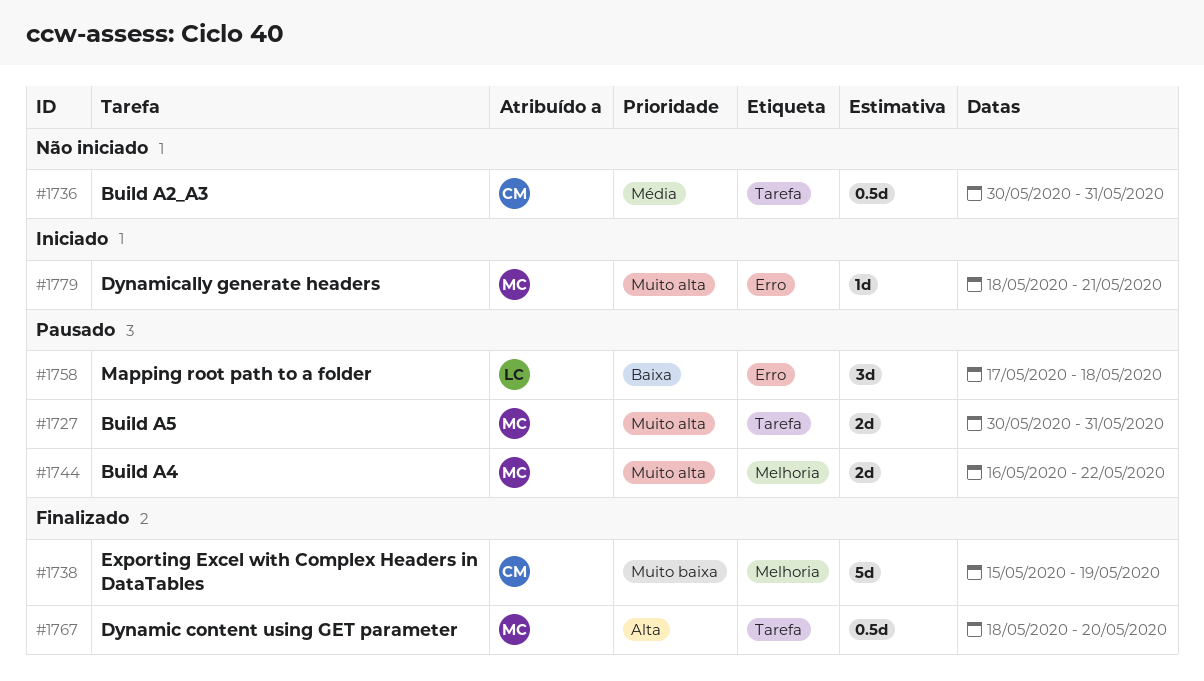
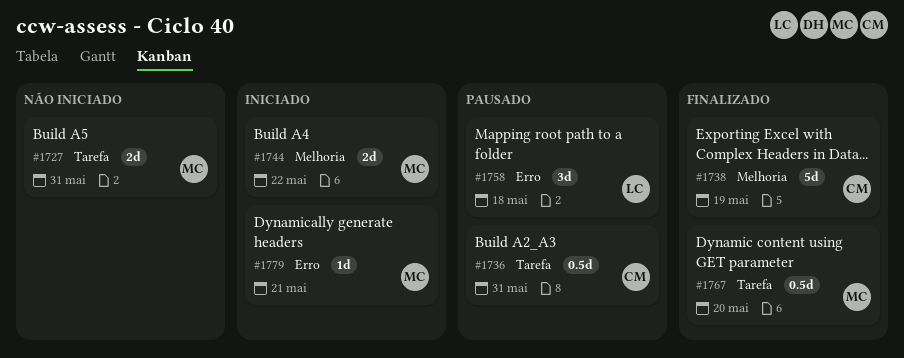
#1727, status: Pausado -> Não iniciado
#1736, status: Não iniciado -> Pausado
#1744, status: Pausado -> Iniciado

